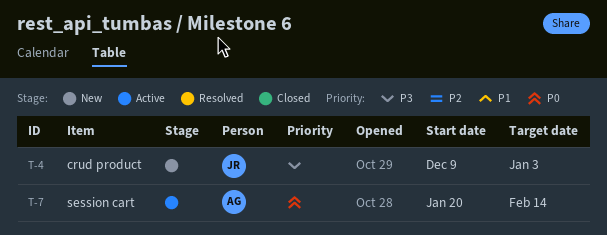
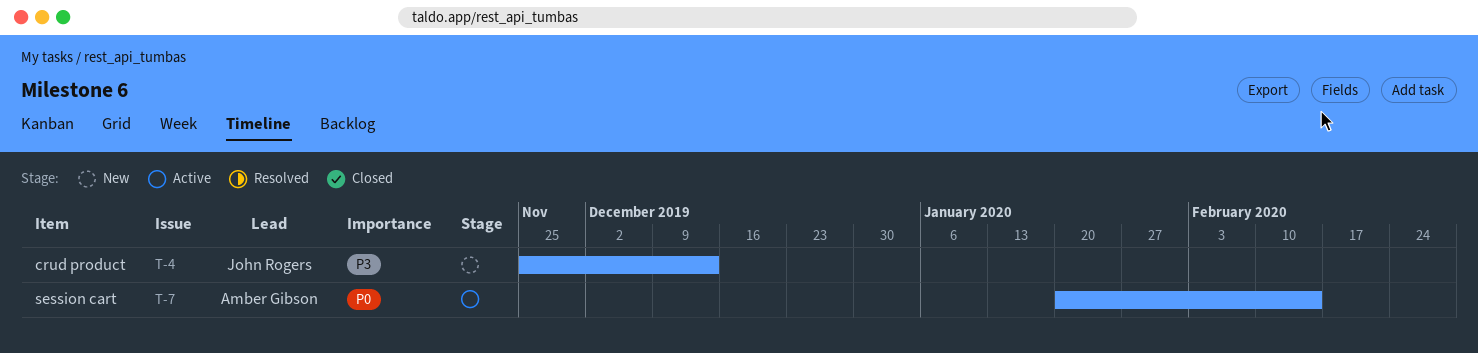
T-4, start: Dec 9 -> Nov 25
T-4, due: Jan 3 -> Dec 13

